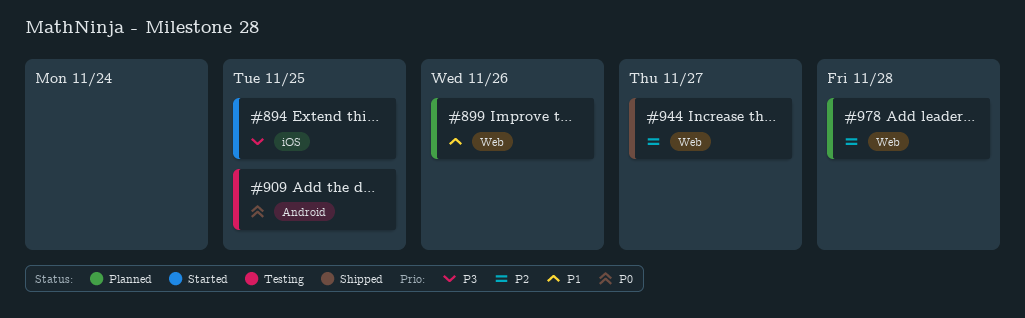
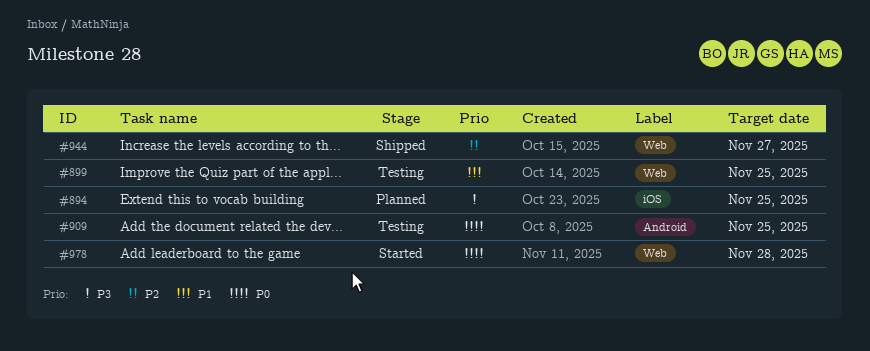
#894, status: Started -> Planned
#899, status: Planned -> Testing
#899, due: Nov 26 -> Nov 25
#978, status: Planned -> Started
#978, priority: P2 -> P0

